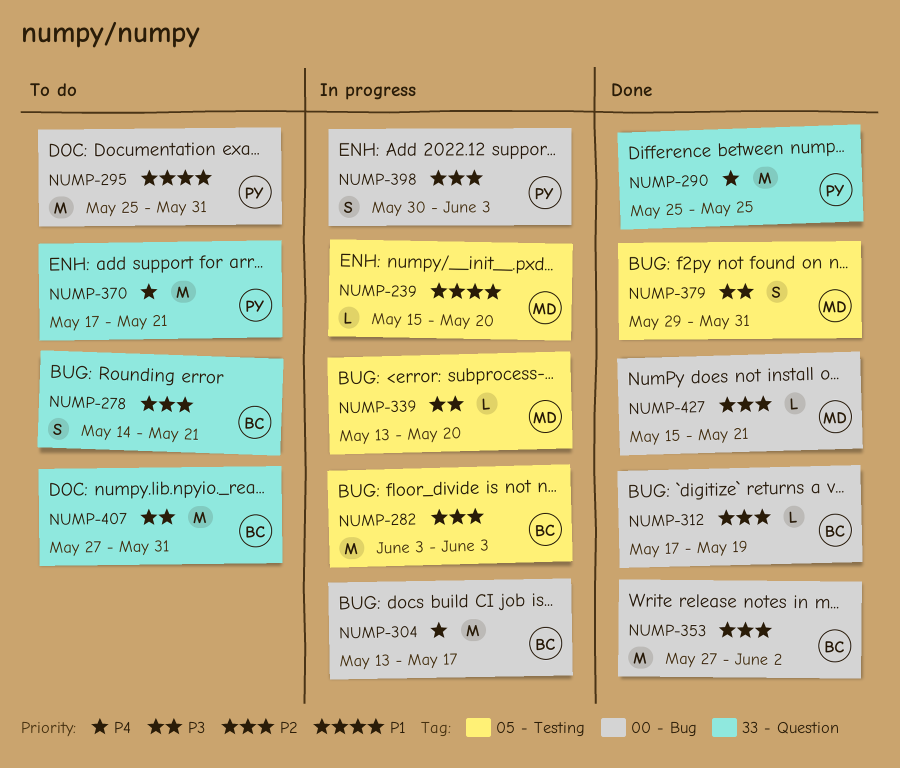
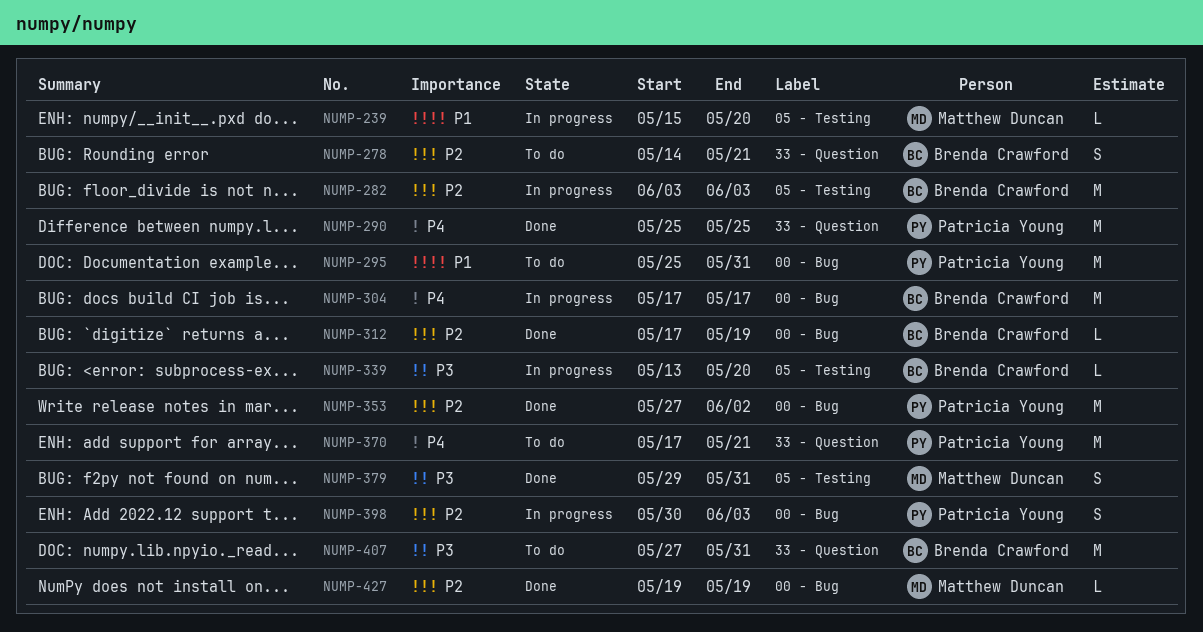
NUMP-304, start: May 13 -> May 17
NUMP-339, owner: Matthew Duncan -> Brenda Crawford
NUMP-353, owner: Brenda Crawford -> Patricia Young
NUMP-427, start: May 15 -> May 19
NUMP-427, due: May 21 -> May 19

